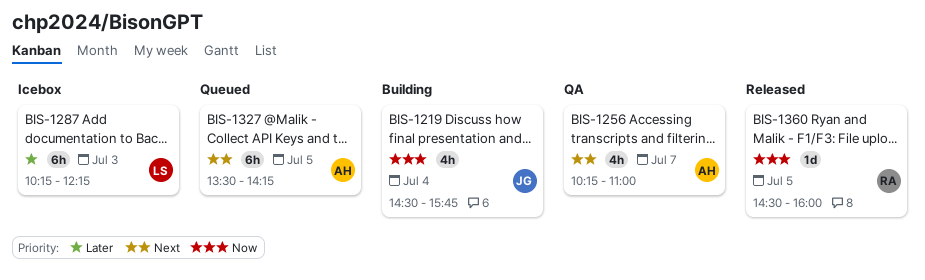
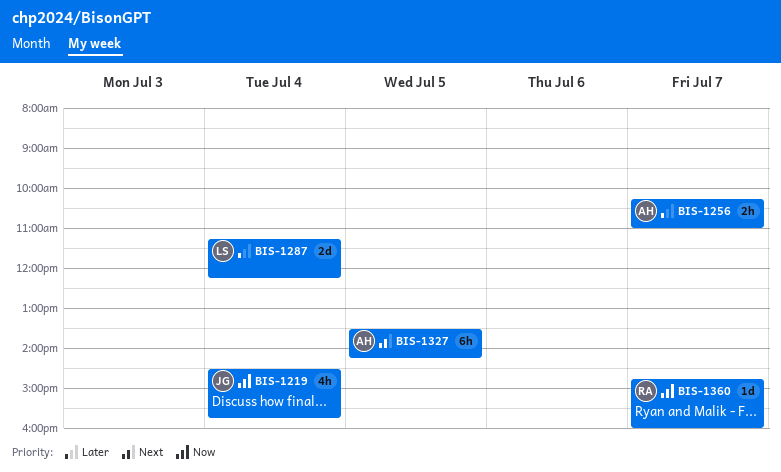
BIS-1256, priority: Next -> Later
BIS-1256, estimate: 4h -> 2h
BIS-1287, estimate: 6h -> 2d
BIS-1287, day: Jul 3 -> Jul 4
BIS-1287, begins: 10:15 -> 11:15
BIS-1360, day: Jul 5 -> Jul 7
BIS-1360, begins: 14:30 -> 14:45

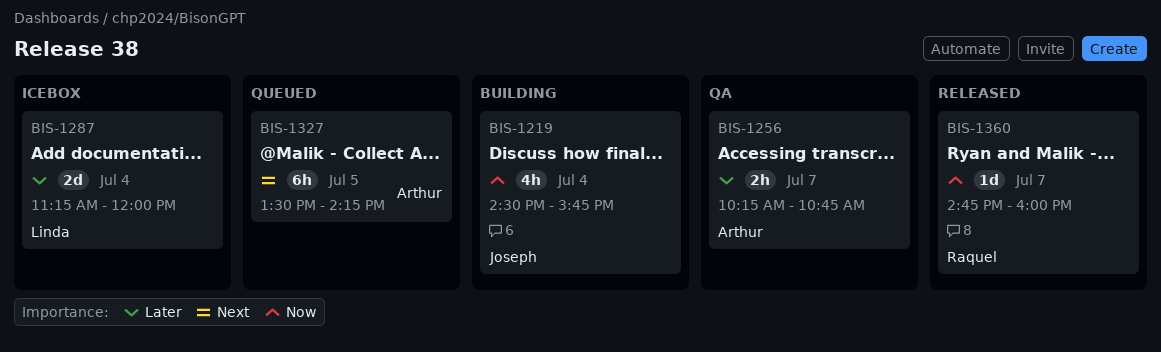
BIS-1256, ends: 11:00 -> 10:45
BIS-1287, ends: 12:15 -> 12:00

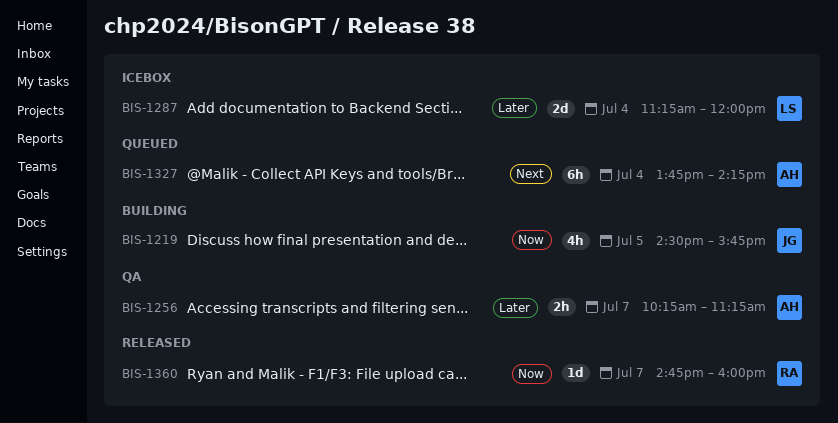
BIS-1219, day: Jul 4 -> Jul 5
BIS-1256, ends: 10:45 -> 11:15
BIS-1327, day: Jul 5 -> Jul 4
BIS-1327, begins: 13:30 -> 13:45

